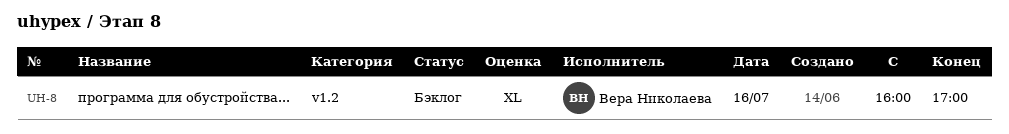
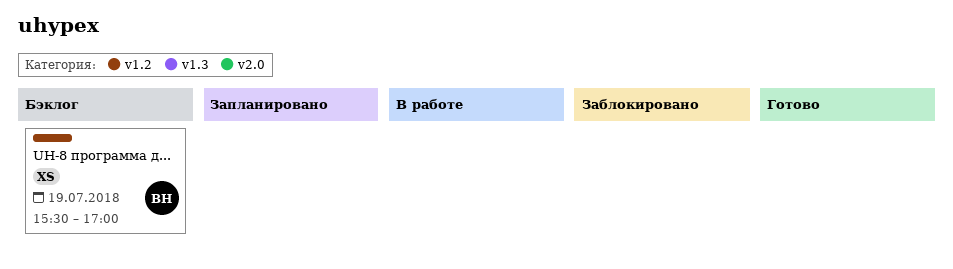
UH-8, estimate: XL -> XS
UH-8, day: Jul 16 -> Jul 19
UH-8, begins: 16:00 -> 15:30

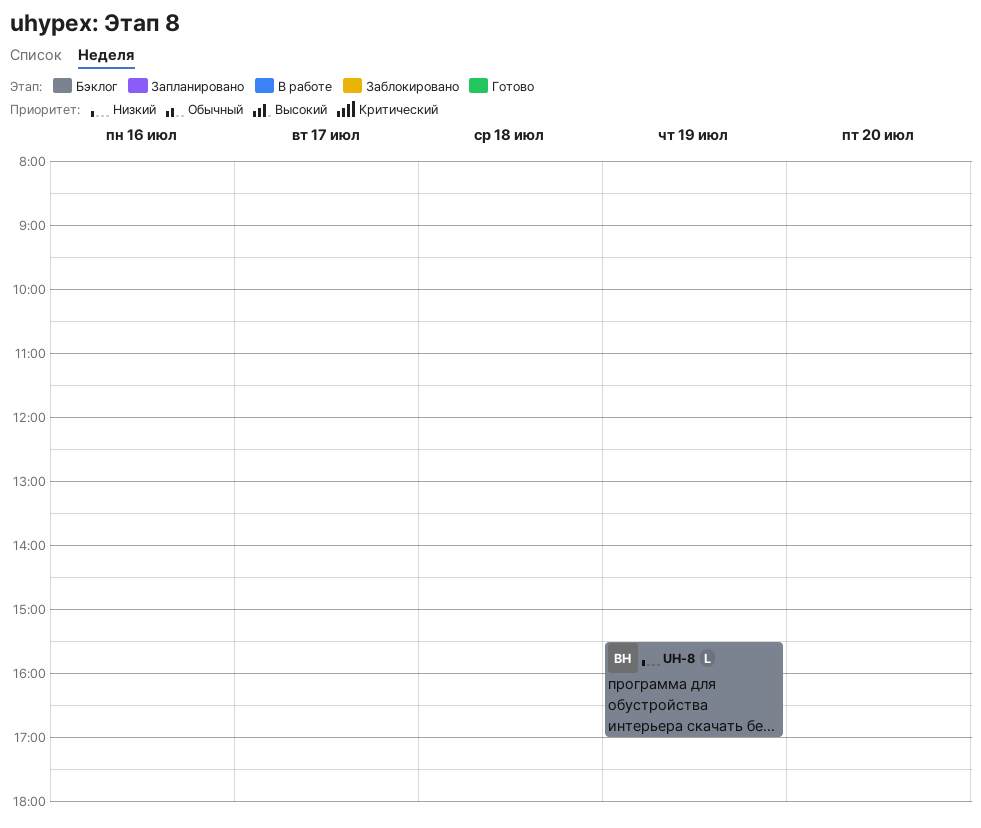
UH-8, estimate: XS -> L

